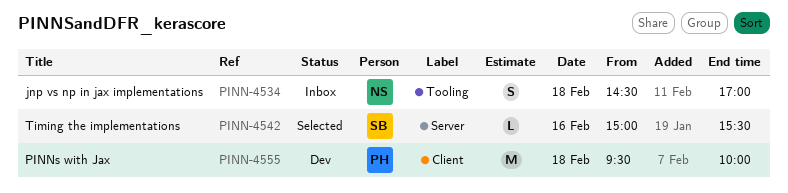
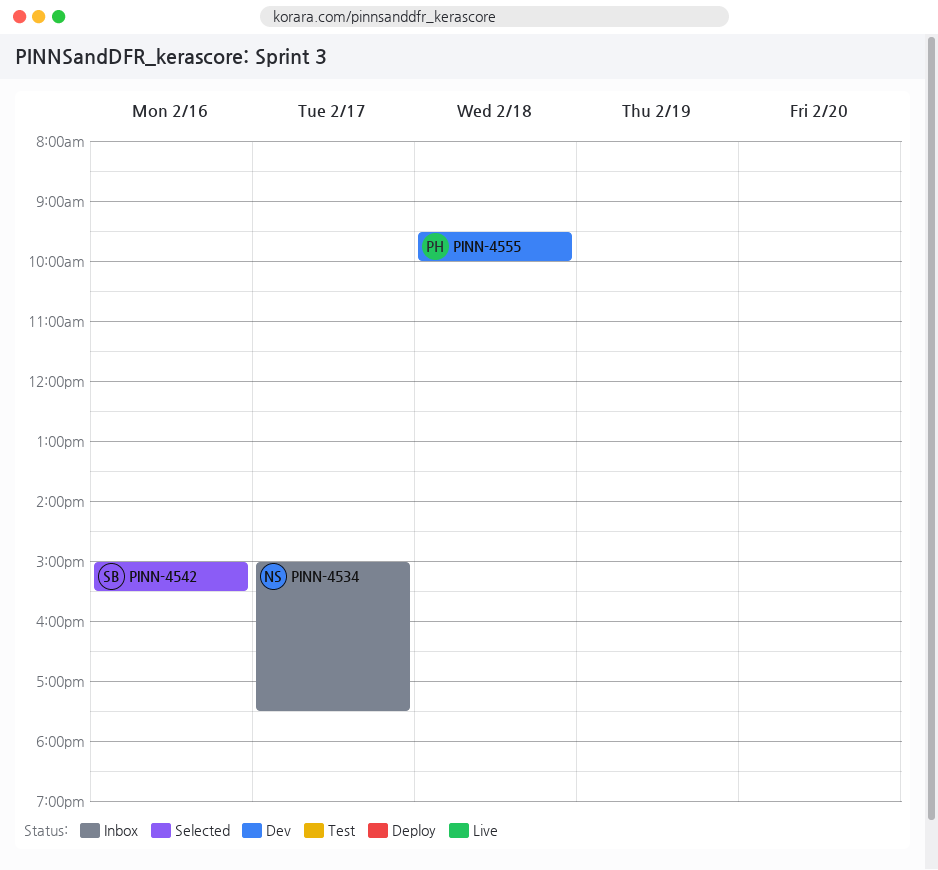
PINN-4534, day: Feb 18 -> Feb 17
PINN-4534, begins: 14:30 -> 15:00
PINN-4534, ends: 17:00 -> 17:30

